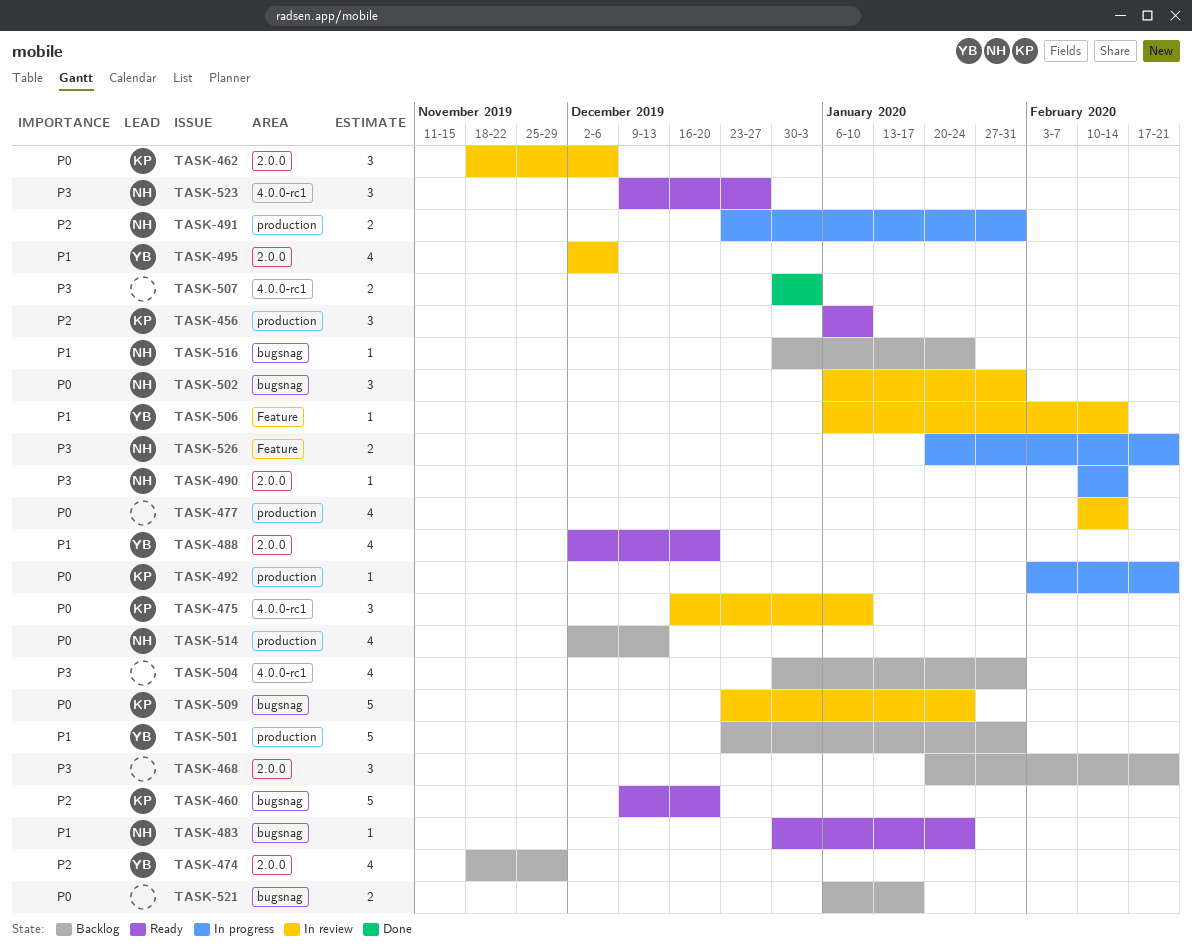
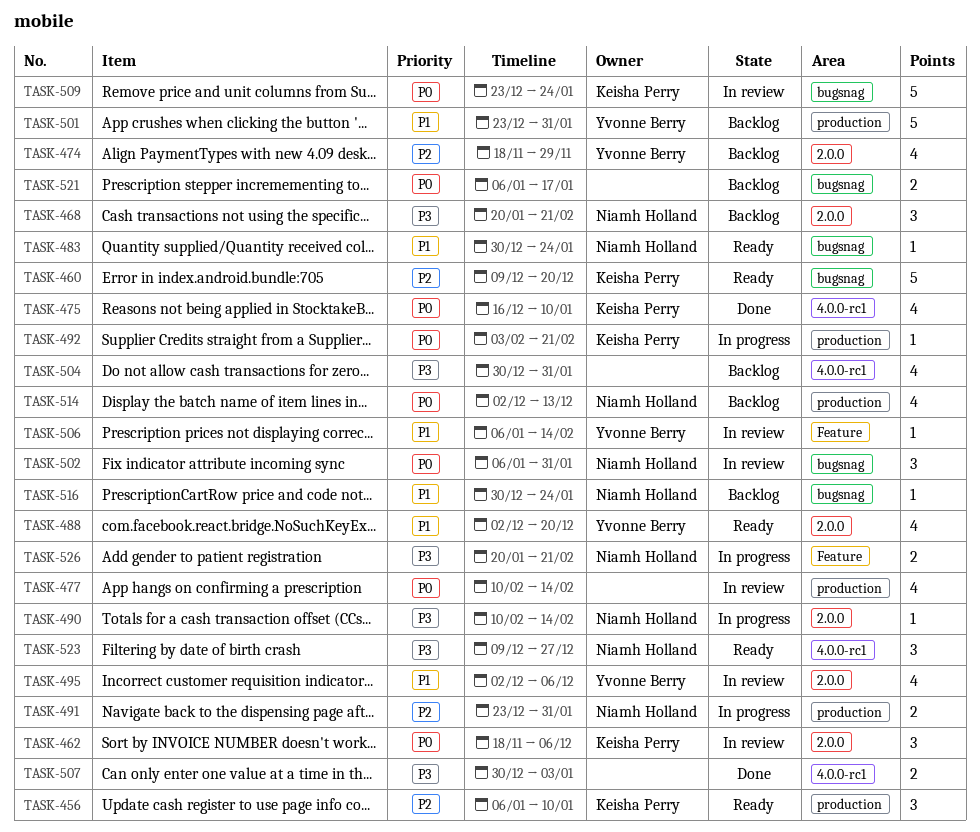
TASK-468, owner: none -> Niamh Holland
TASK-475, status: In review -> Done
TASK-475, estimate: 3 -> 4

